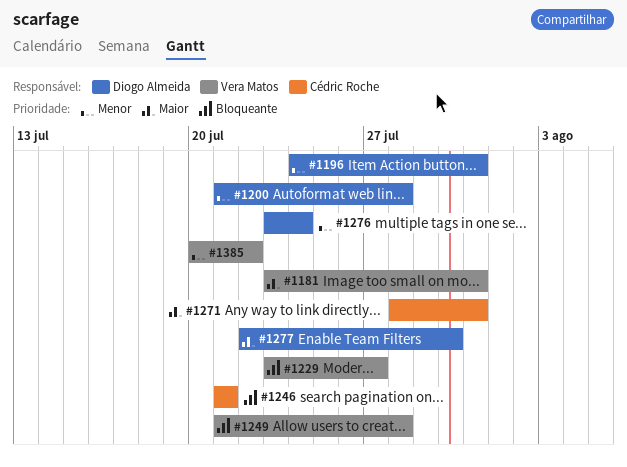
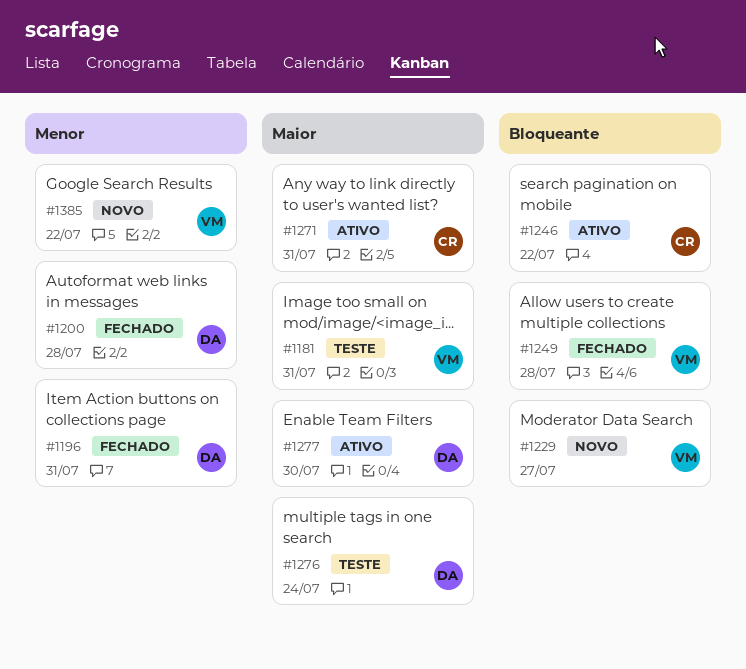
#1246, due: Jul 21 -> Jul 22
#1276, priority: Menor -> Maior

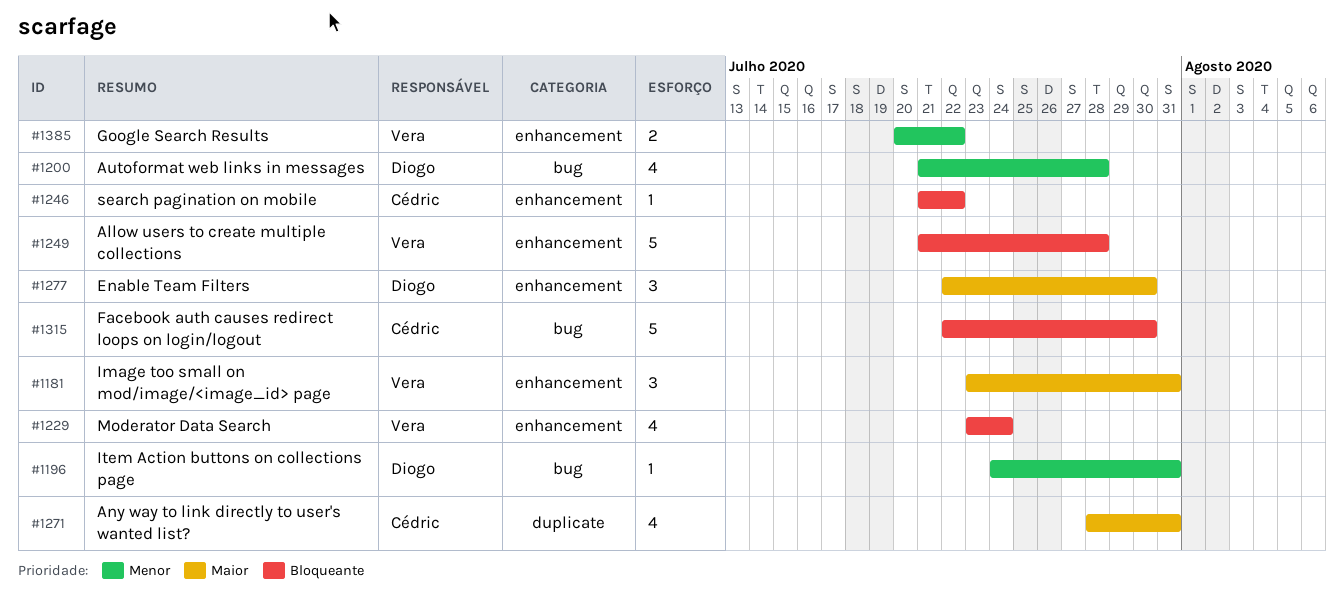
#1229, due: Jul 27 -> Jul 24
#1276: present -> none
#1315: none -> present

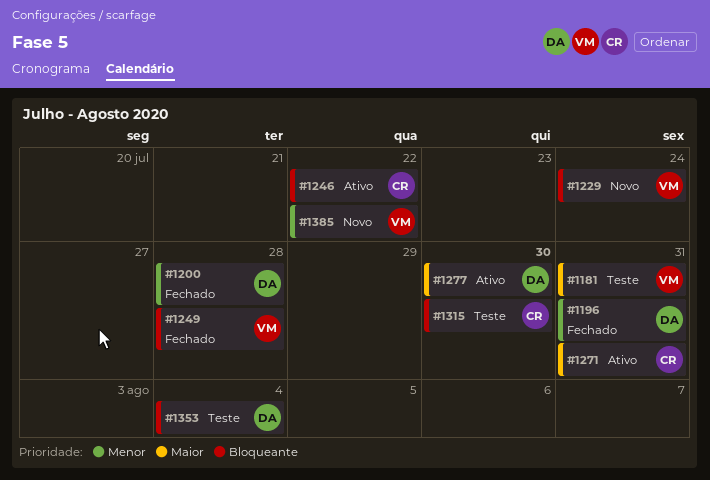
#1353: none -> present

